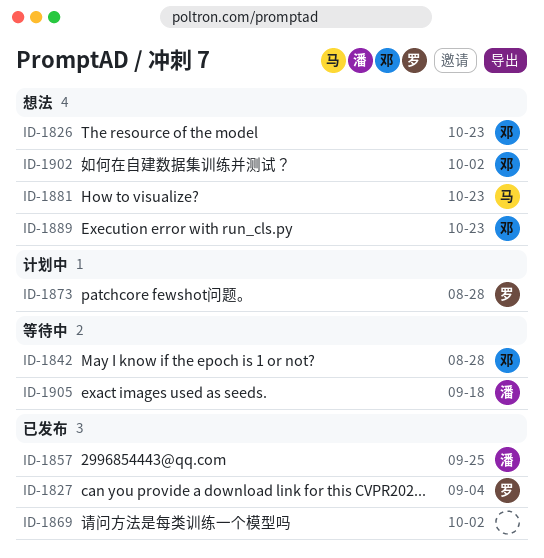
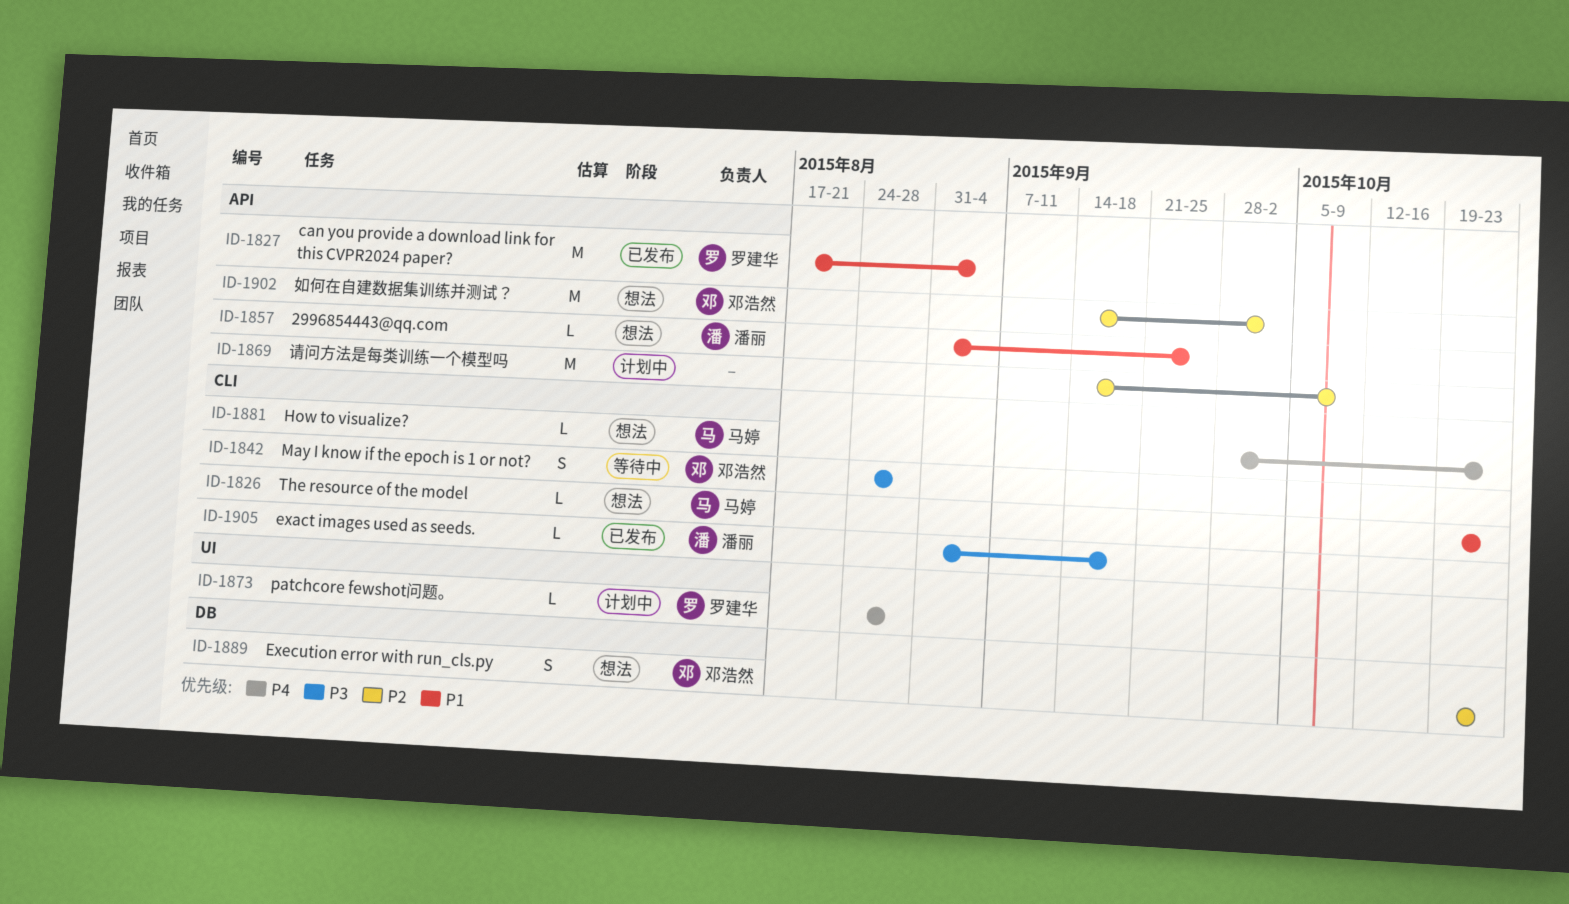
ID-1826, owner: 邓浩然 -> 马婷
ID-1857, status: 已发布 -> 想法
ID-1869, status: 已发布 -> 计划中
ID-1869, due: Oct 2 -> Oct 9
ID-1905, status: 等待中 -> 已发布

